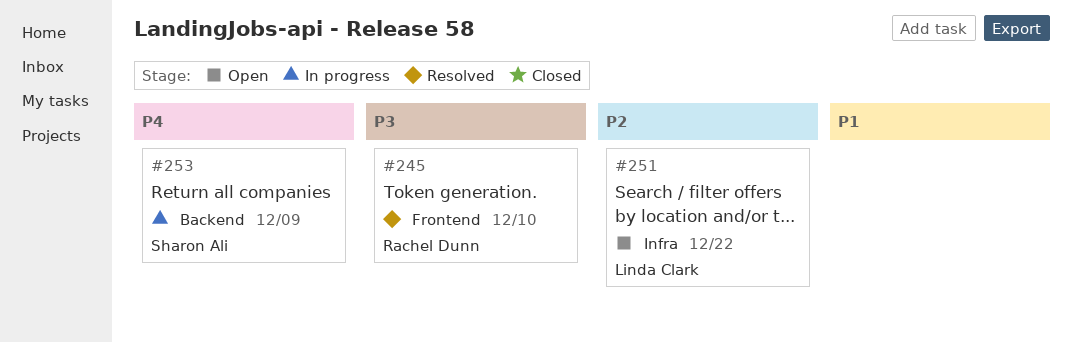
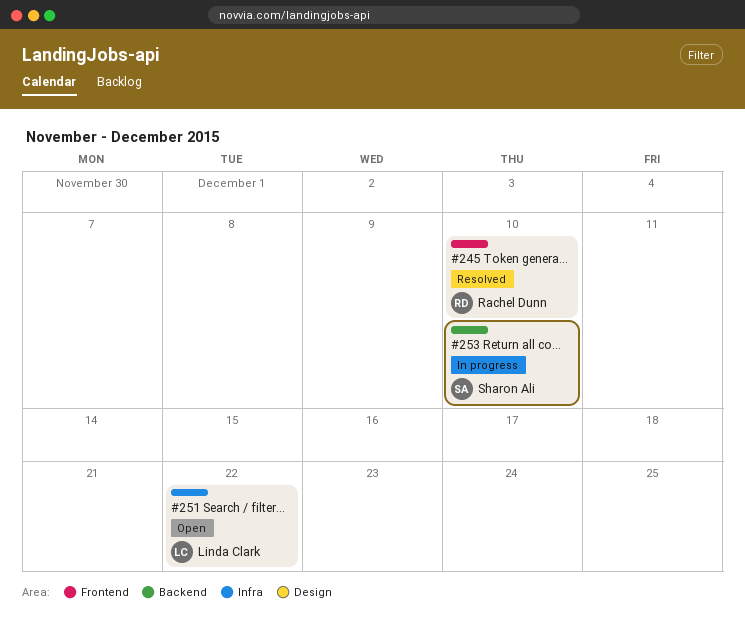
#253, due: Dec 9 -> Dec 10

